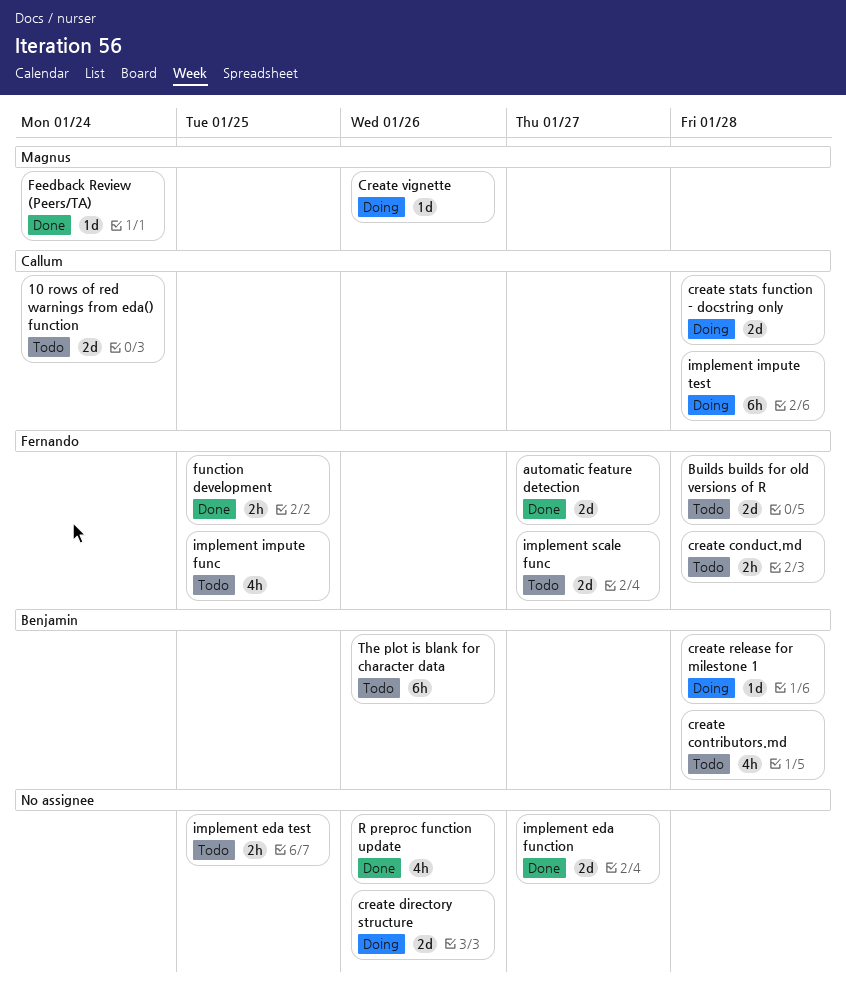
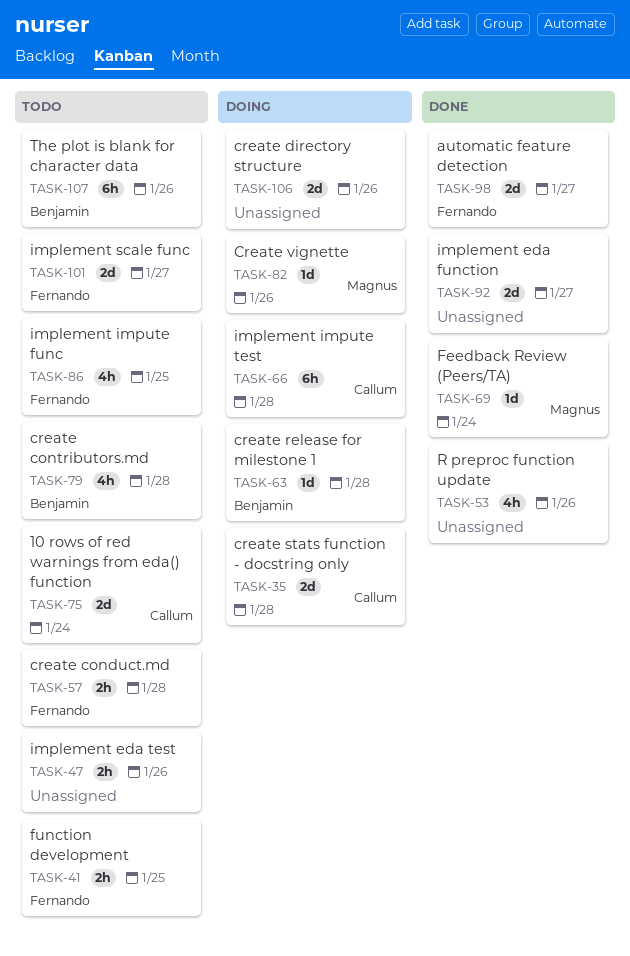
Builds builds for old versions of R: present -> none
function development, status: Done -> Todo
implement eda test, due: Jan 25 -> Jan 26

